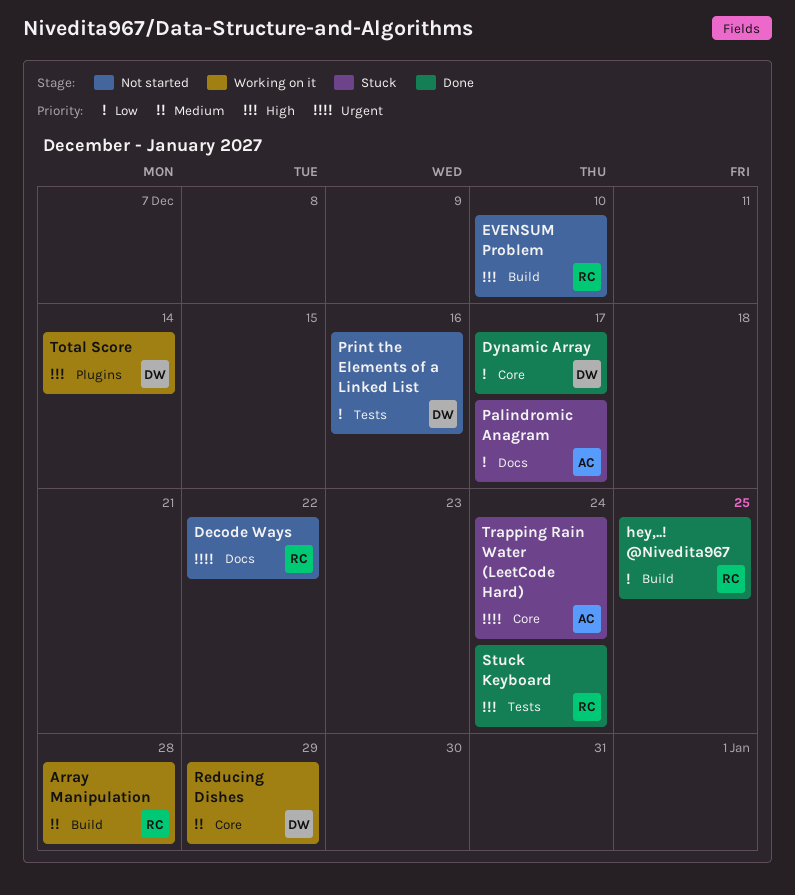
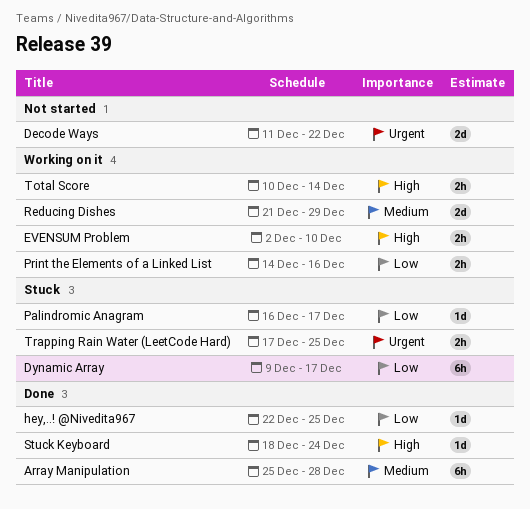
Array Manipulation, status: Working on it -> Done
Dynamic Array, status: Done -> Stuck
EVENSUM Problem, status: Not started -> Working on it
Print the Elements of a Linked List, status: Not started -> Working on it
Trapping Rain Water (LeetCode Hard), due: Dec 24 -> Dec 25

